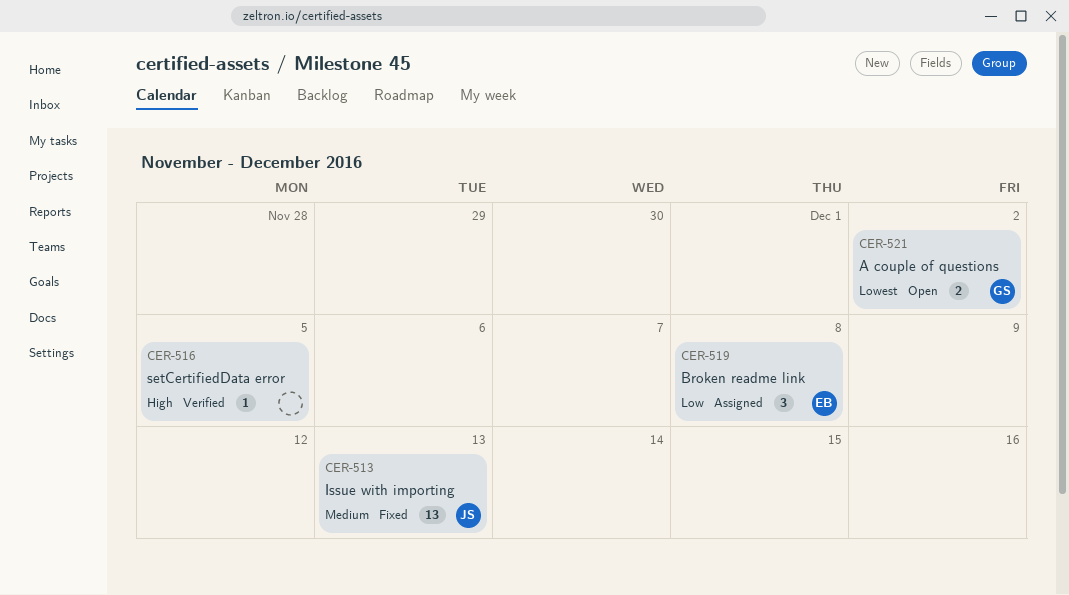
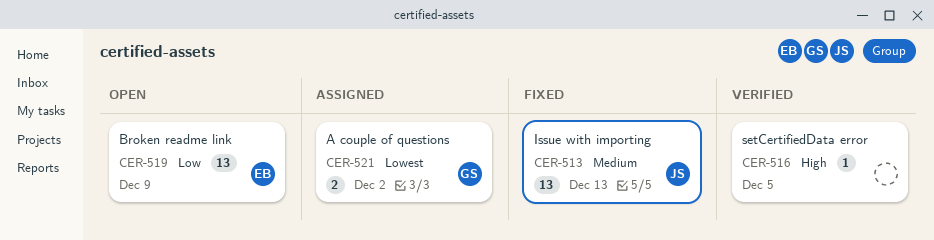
CER-519, status: Assigned -> Open
CER-519, estimate: 3 -> 13
CER-519, due: Dec 8 -> Dec 9
CER-521, status: Open -> Assigned

